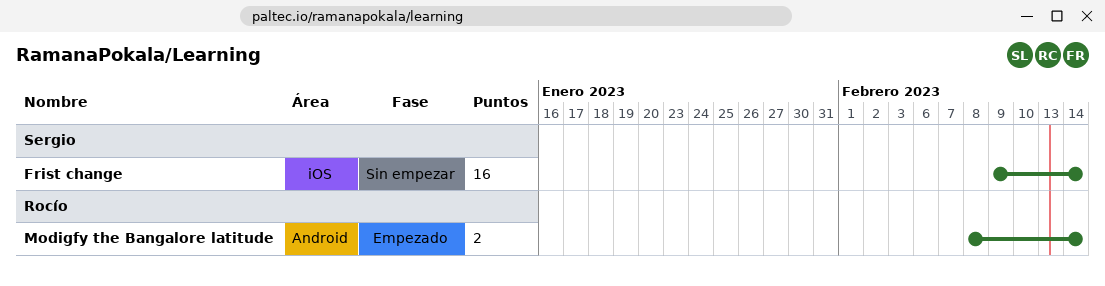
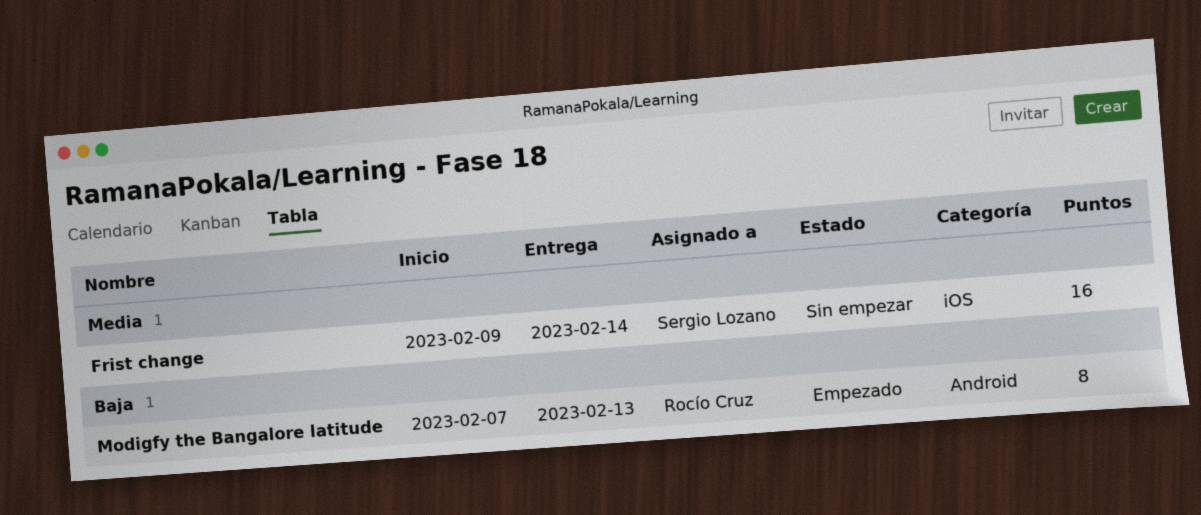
Modigfy the Bangalore latitude, estimate: 2 -> 8
Modigfy the Bangalore latitude, start: Feb 8 -> Feb 7
Modigfy the Bangalore latitude, due: Feb 14 -> Feb 13

